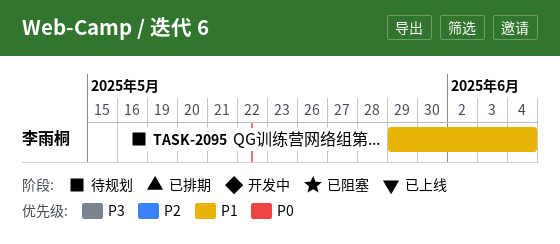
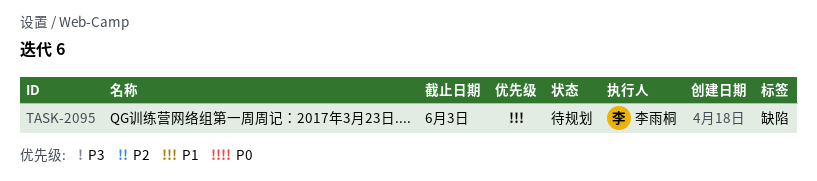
TASK-2095, due: Jun 4 -> Jun 3

